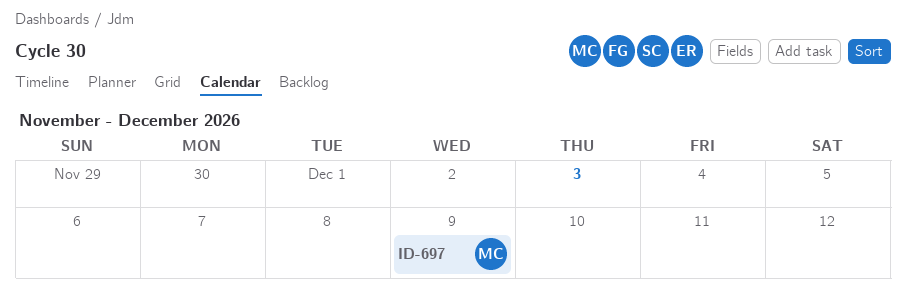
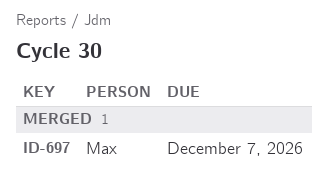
ID-697, due: Dec 9 -> Dec 7

